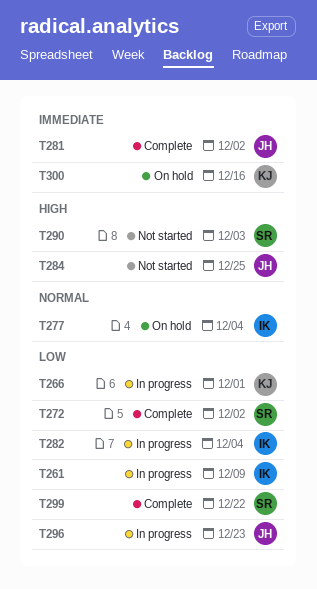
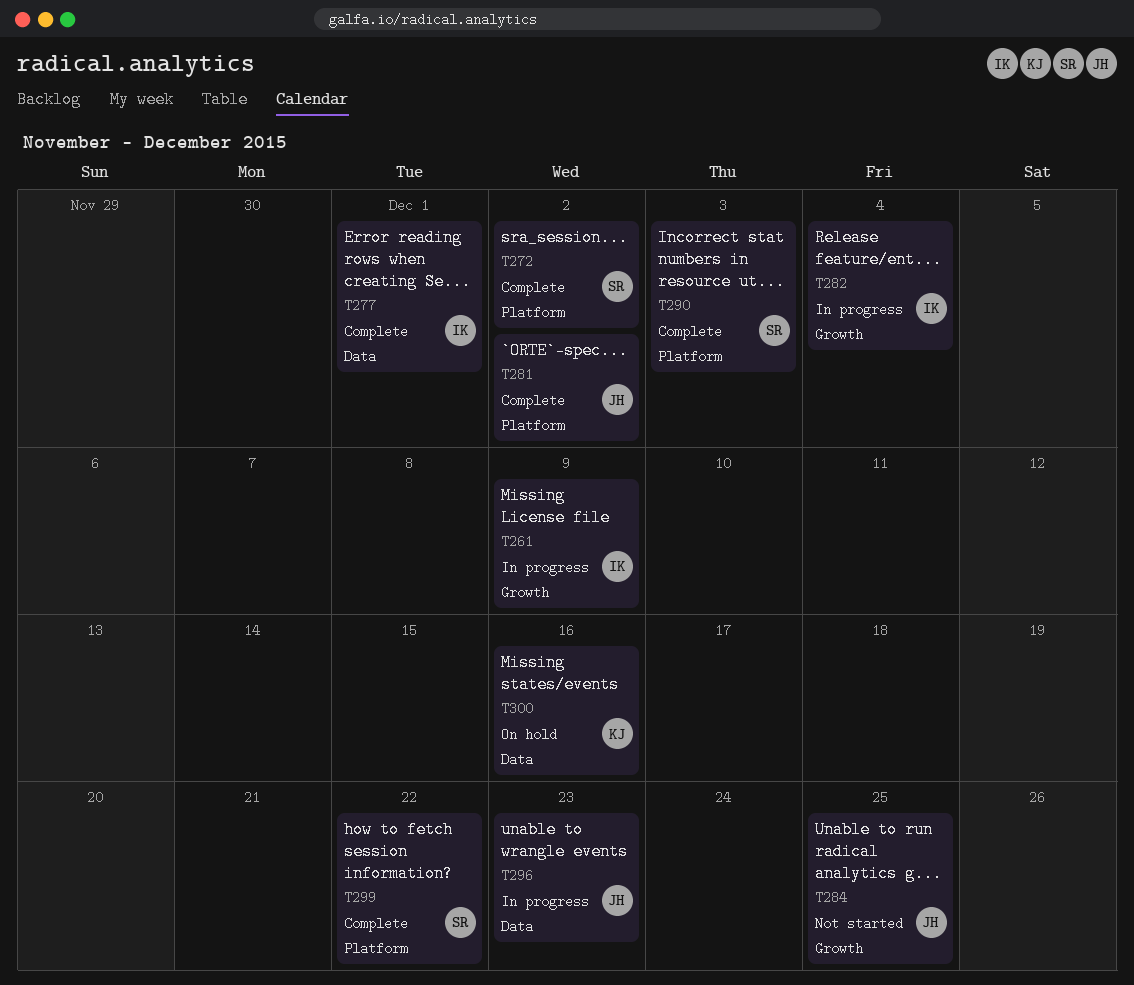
T266: present -> none
T277, status: On hold -> Complete
T277, due: Dec 4 -> Dec 1
T290, status: Not started -> Complete

